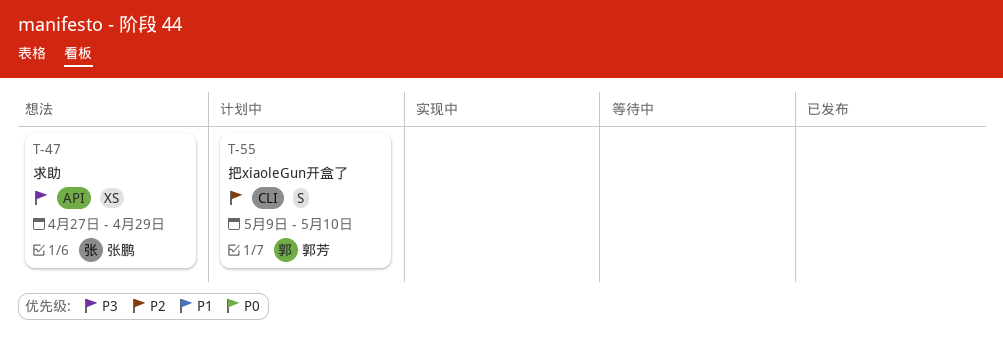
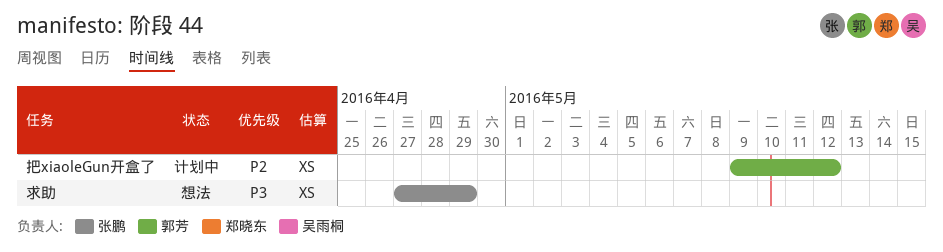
把xiaoleGun开盒了, estimate: S -> XS
把xiaoleGun开盒了, due: May 10 -> May 12

